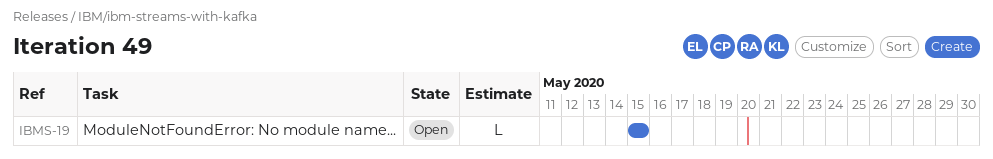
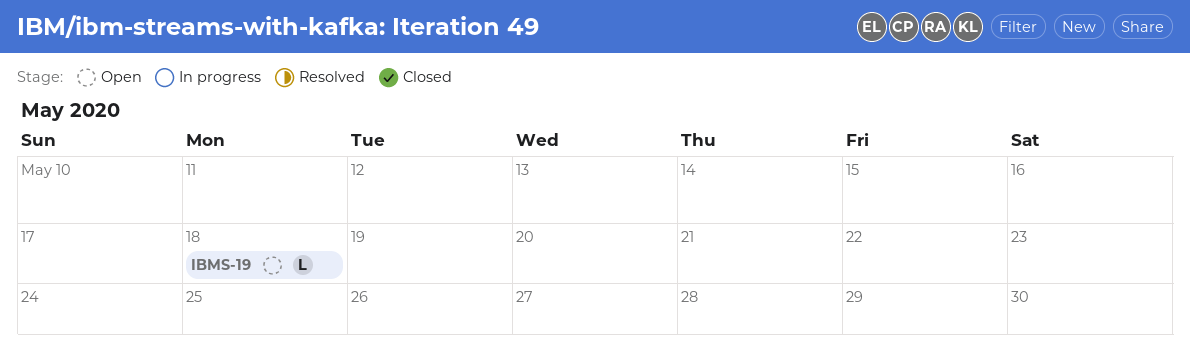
IBMS-19, due: May 15 -> May 18

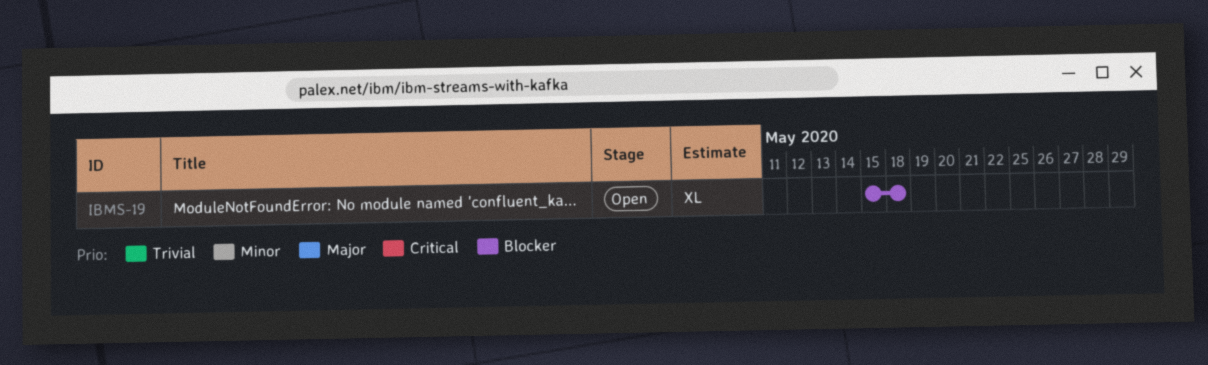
IBMS-19, estimate: L -> XL

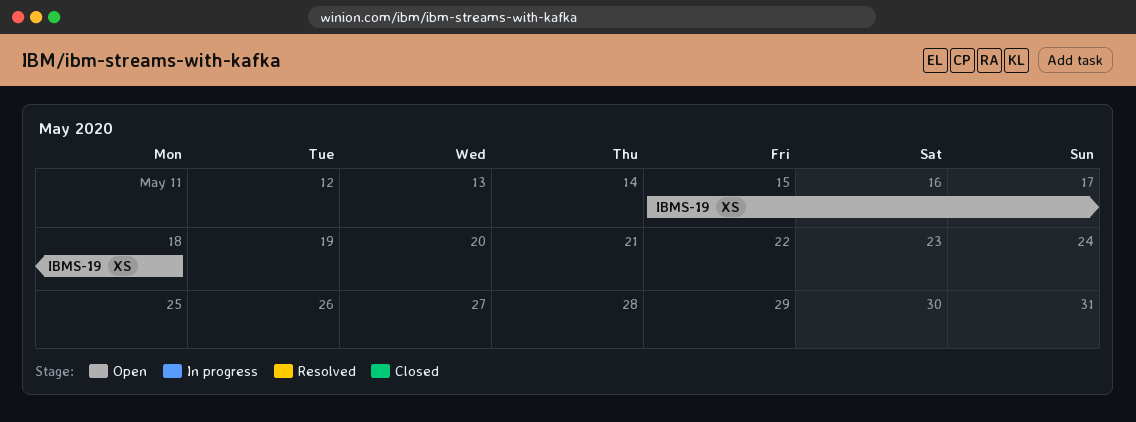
IBMS-19, estimate: XL -> XS

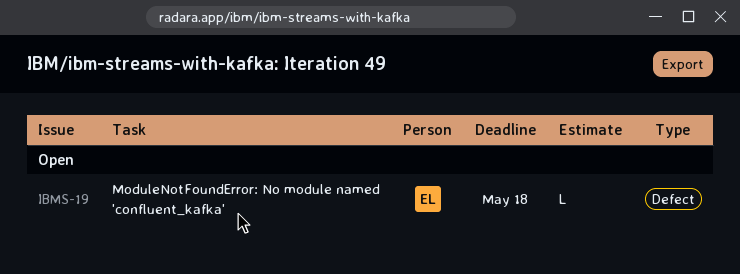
IBMS-19, estimate: XS -> L

